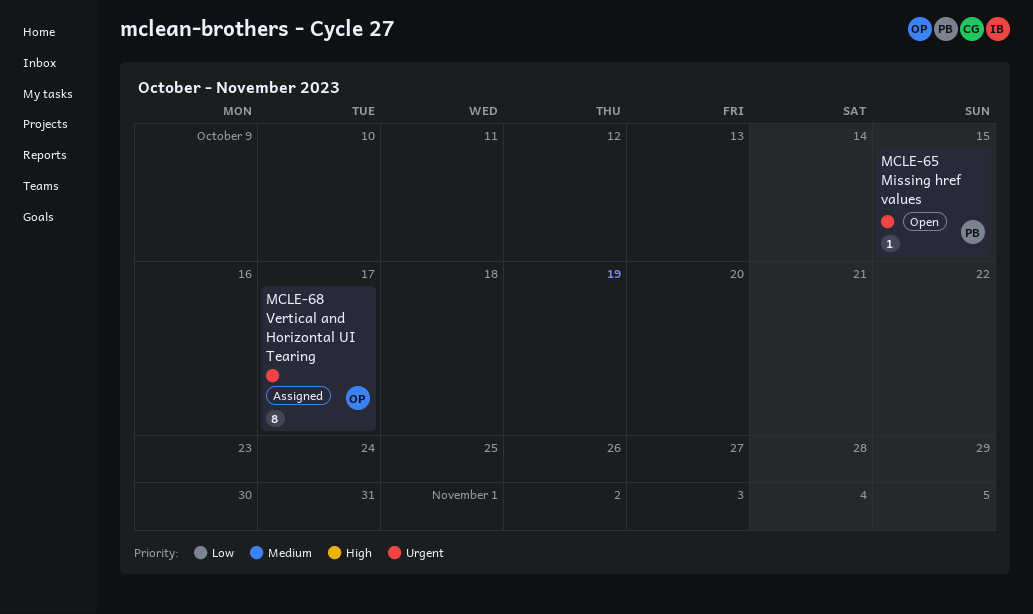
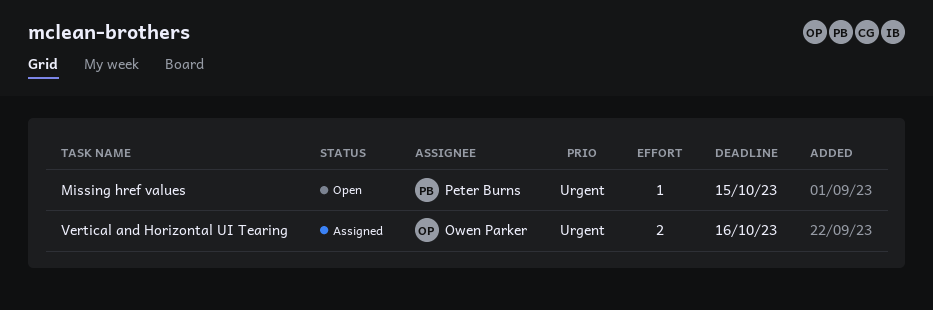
Vertical and Horizontal UI Tearing, estimate: 8 -> 2
Vertical and Horizontal UI Tearing, due: Oct 17 -> Oct 16

